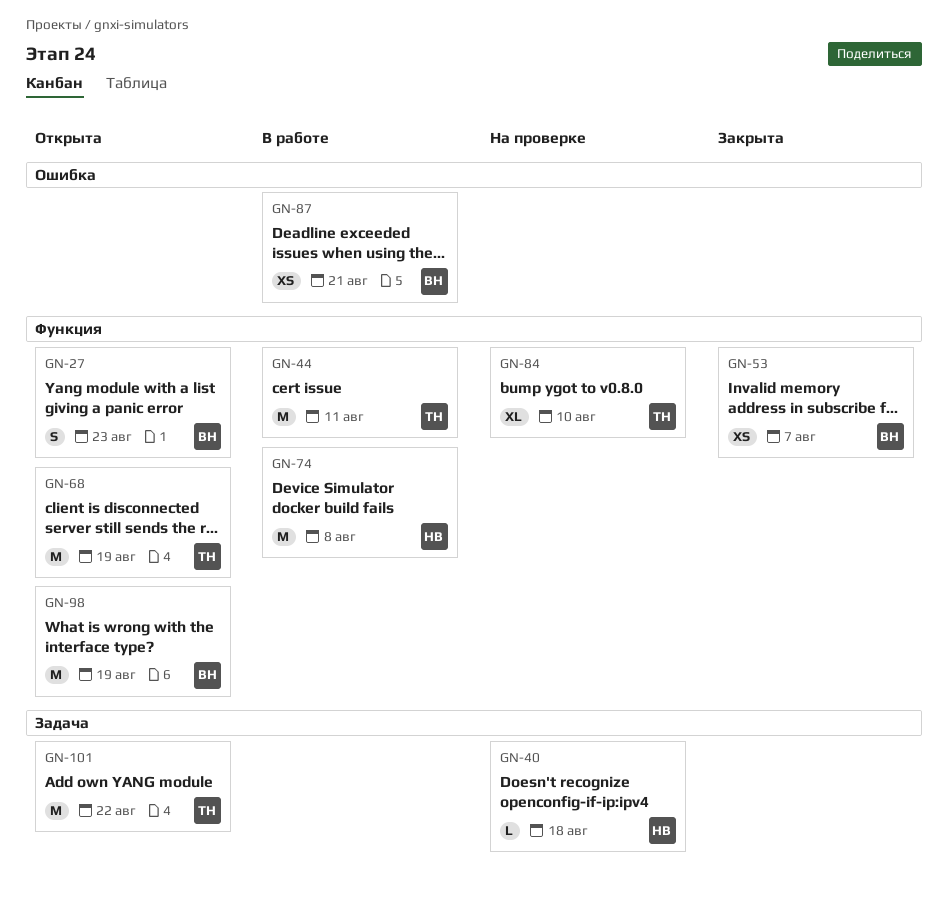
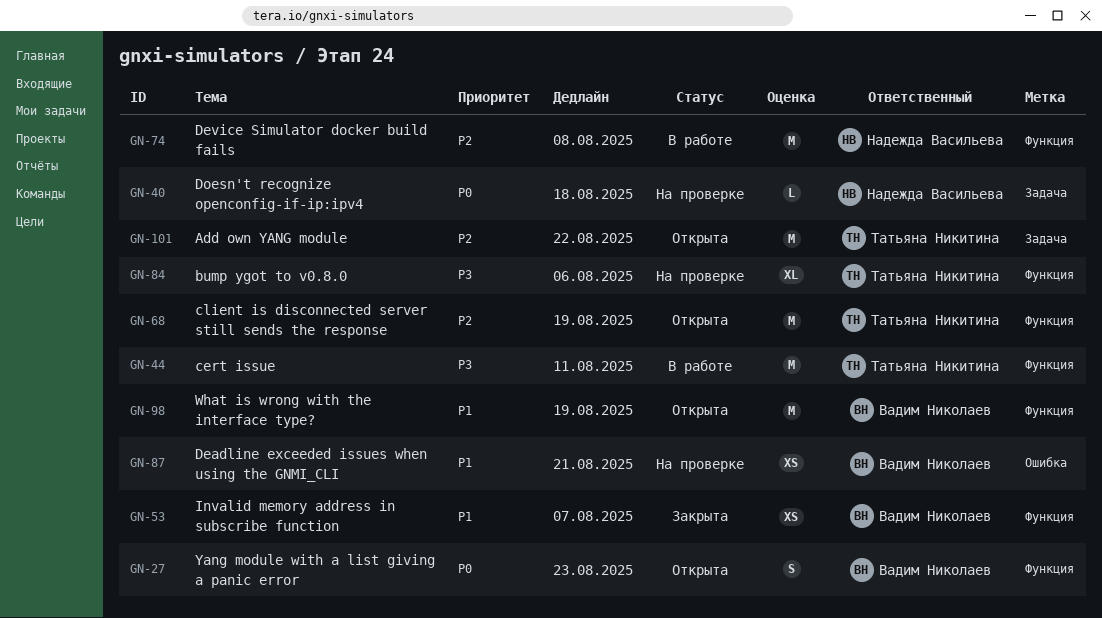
GN-84, due: Aug 10 -> Aug 6
GN-87, status: В работе -> На проверке

